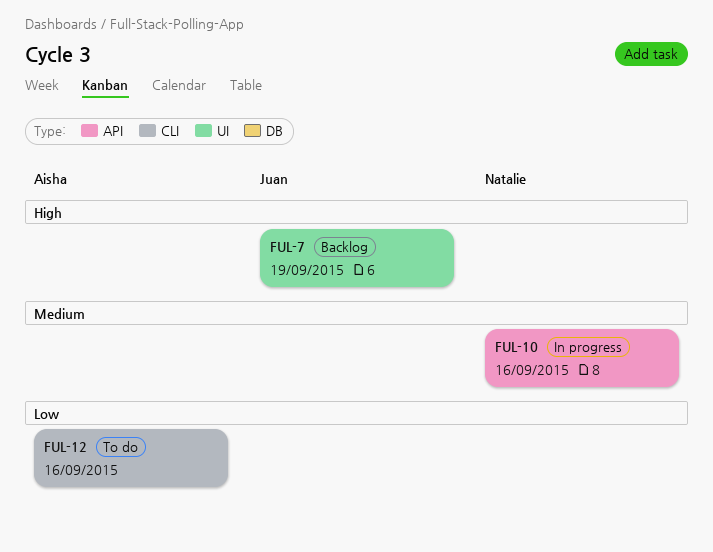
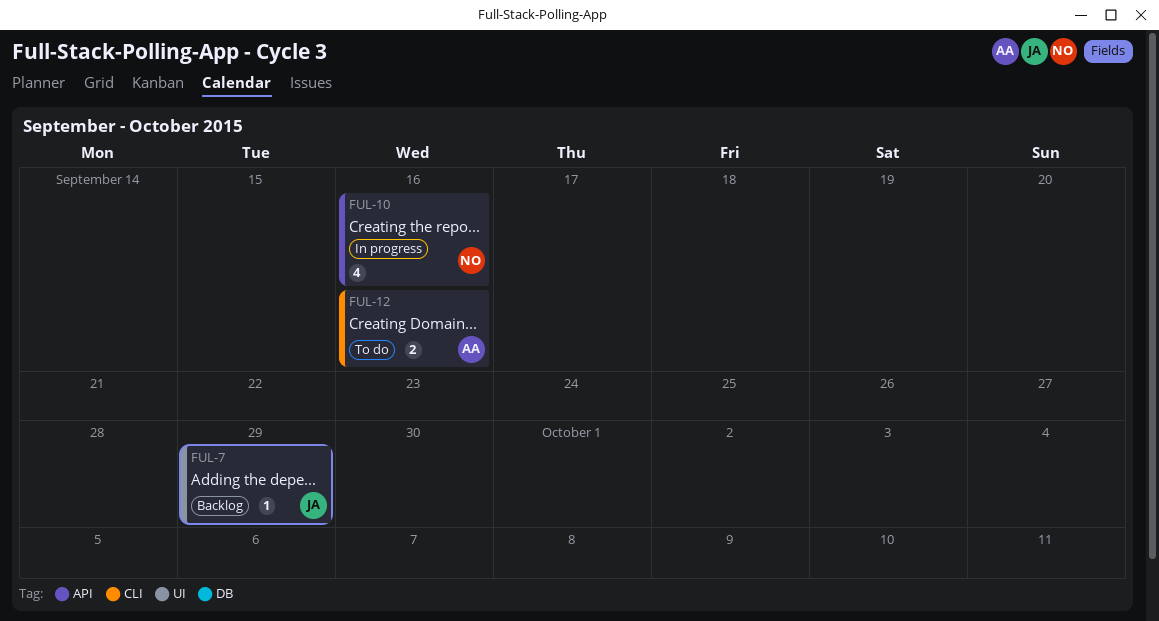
FUL-7, due: Sep 19 -> Sep 29

